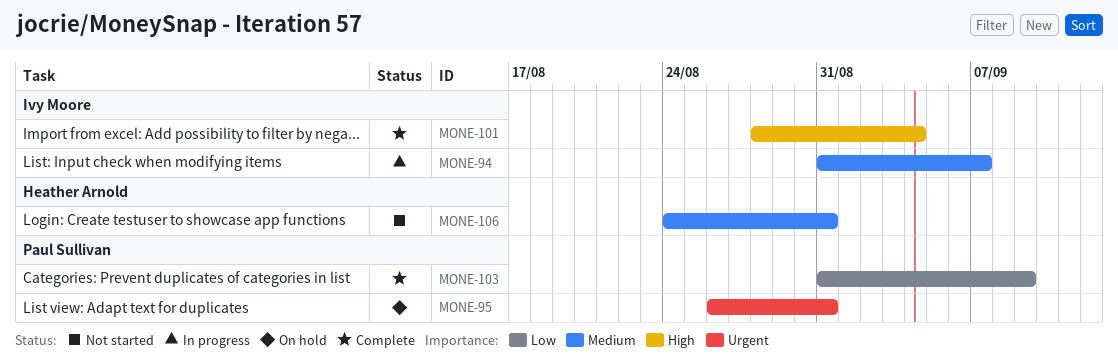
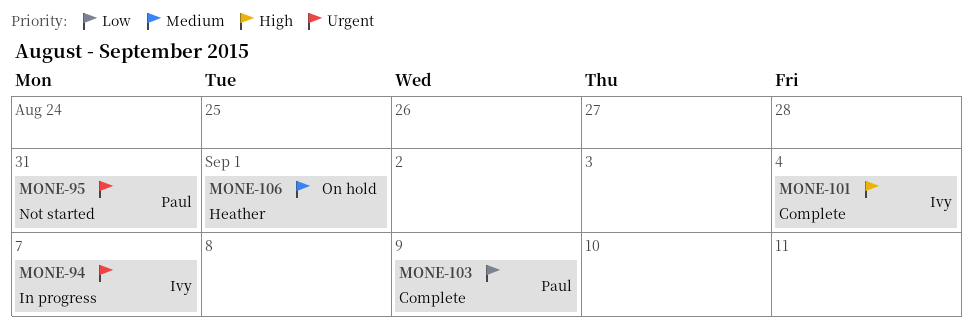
MONE-94, priority: Medium -> Urgent
MONE-95, status: On hold -> Not started
MONE-106, status: Not started -> On hold
MONE-106, due: Aug 31 -> Sep 1

